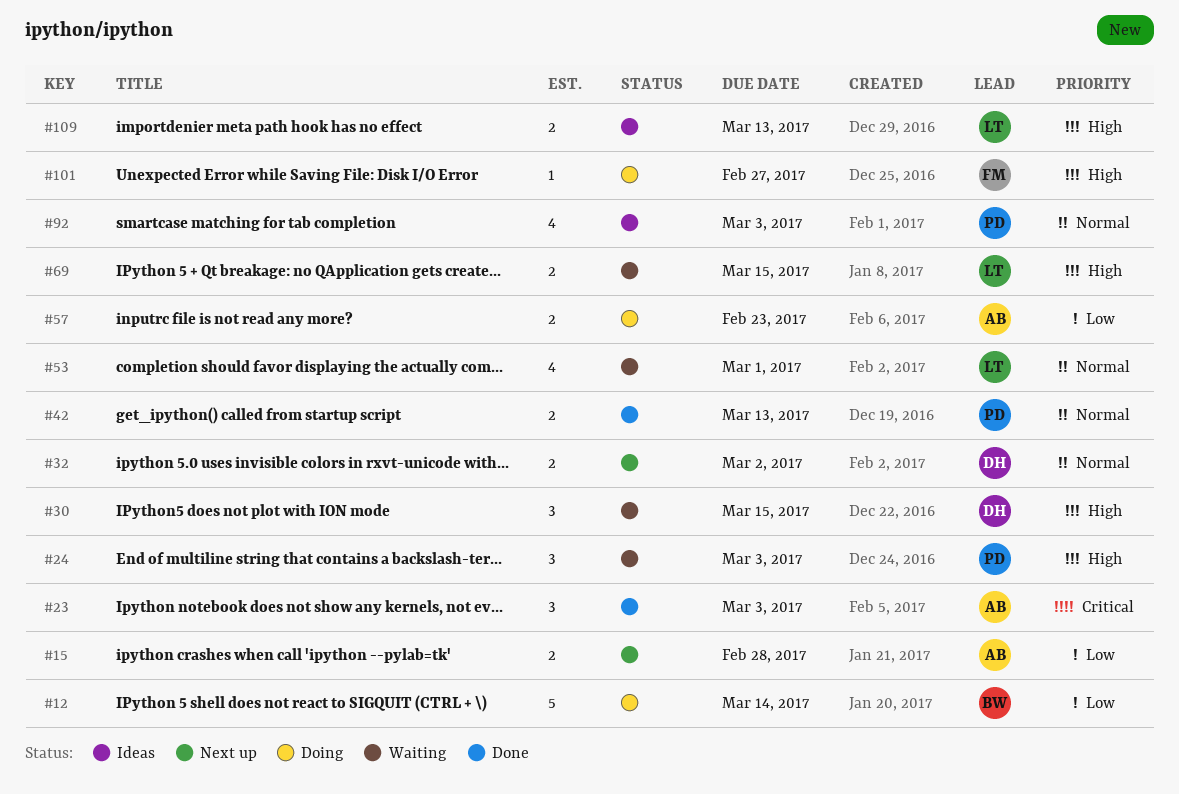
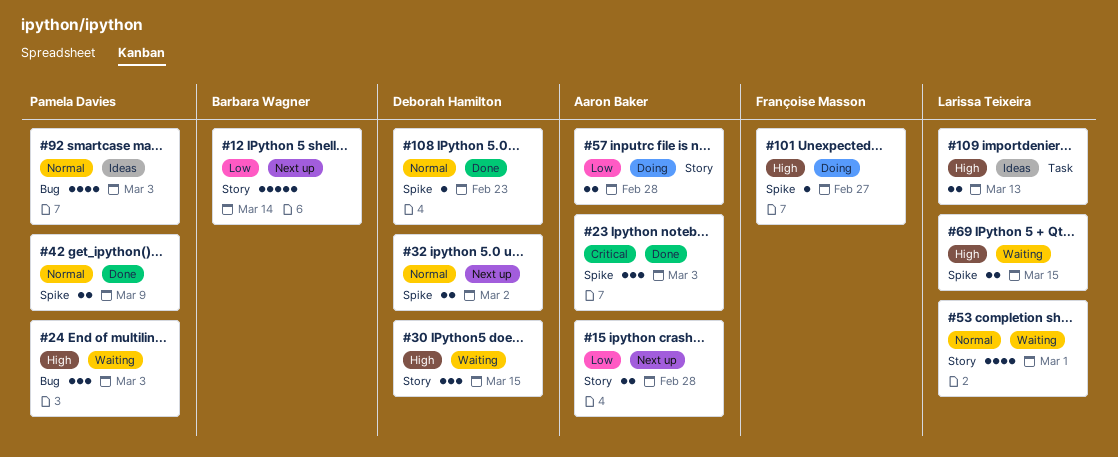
#12, status: Doing -> Next up
#42, due: Mar 13 -> Mar 9
#57, due: Feb 23 -> Feb 28
#108: none -> present

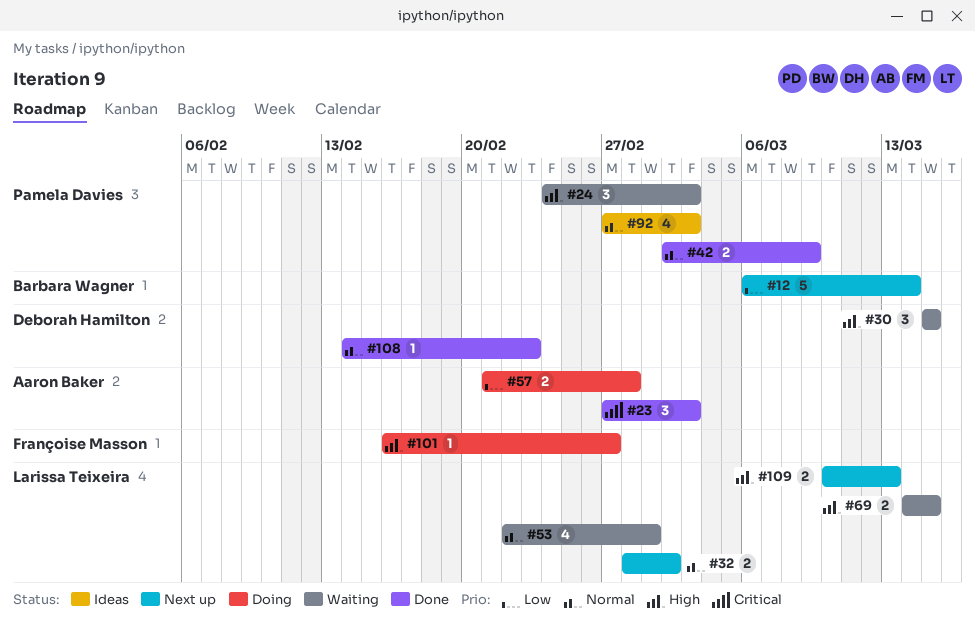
#15: present -> none
#32, owner: Deborah Hamilton -> Larissa Teixeira
#109, status: Ideas -> Next up

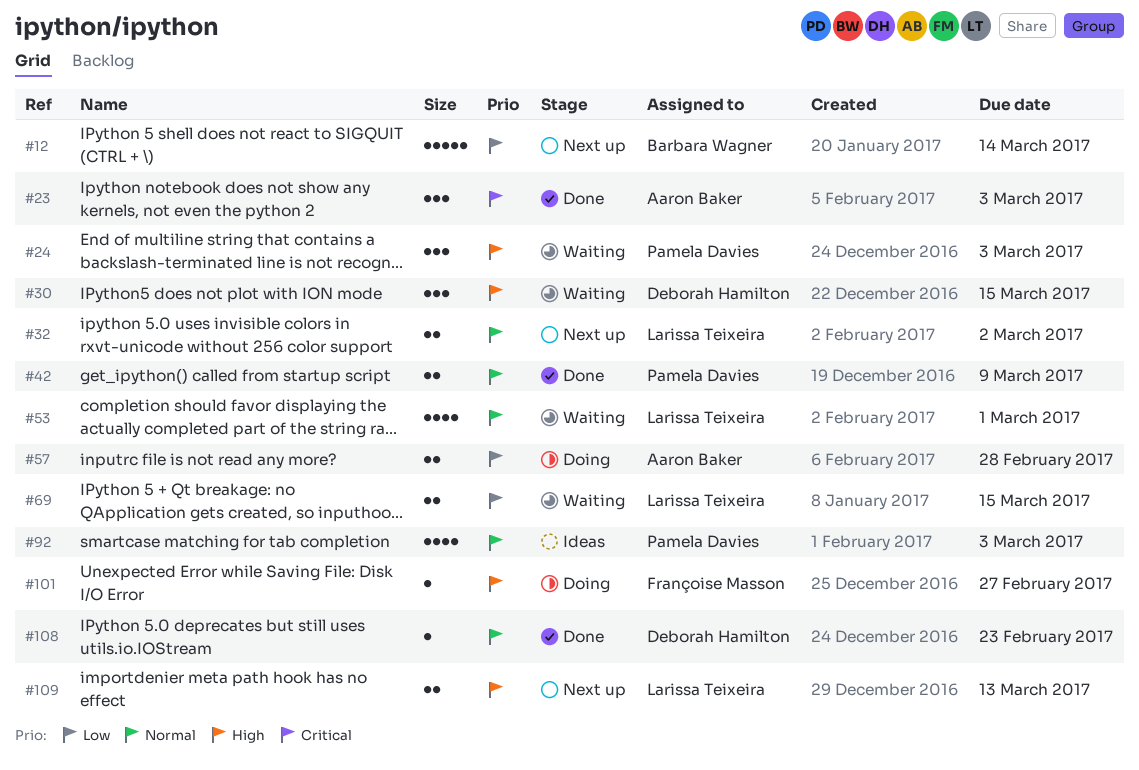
#69, priority: High -> Low

